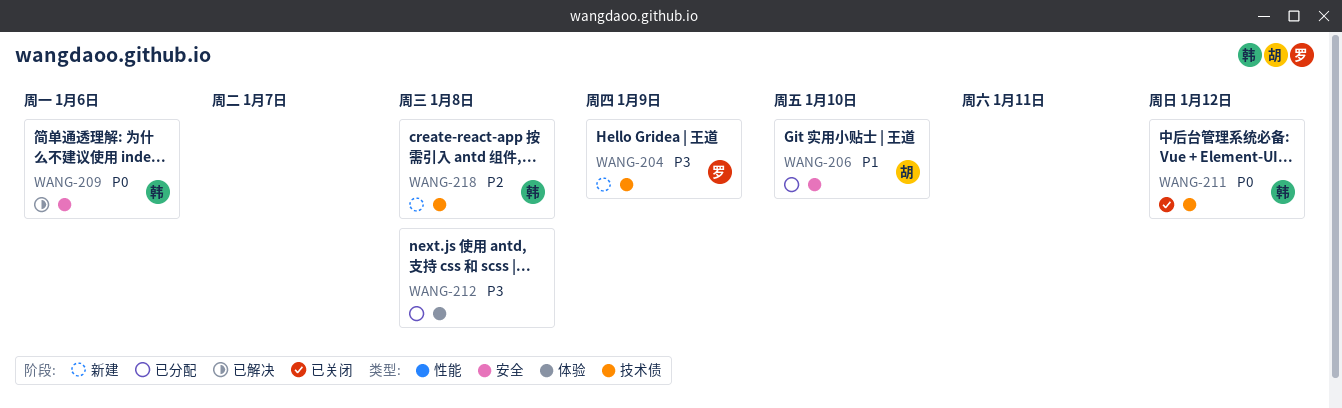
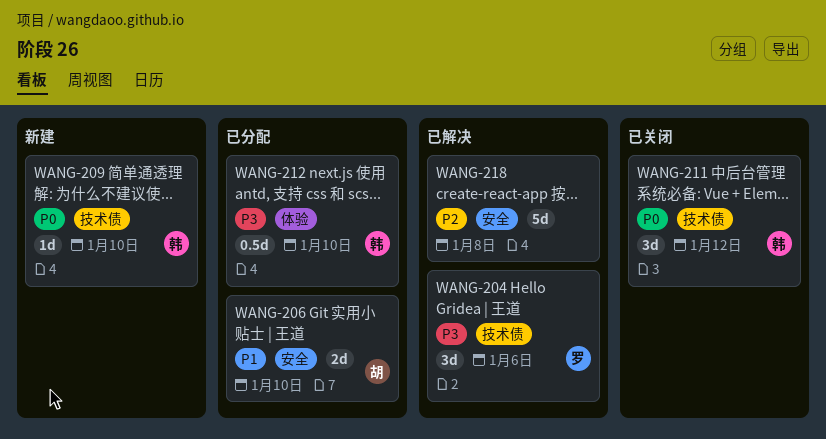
WANG-204, status: 新建 -> 已解决
WANG-204, due: Jan 9 -> Jan 6
WANG-209, status: 已解决 -> 新建
WANG-209, label: 安全 -> 技术债
WANG-209, due: Jan 6 -> Jan 10
WANG-212, owner: none -> 韩
WANG-212, due: Jan 8 -> Jan 10
WANG-218, status: 新建 -> 已解决
WANG-218, owner: 韩 -> none
WANG-218, label: 技术债 -> 安全

